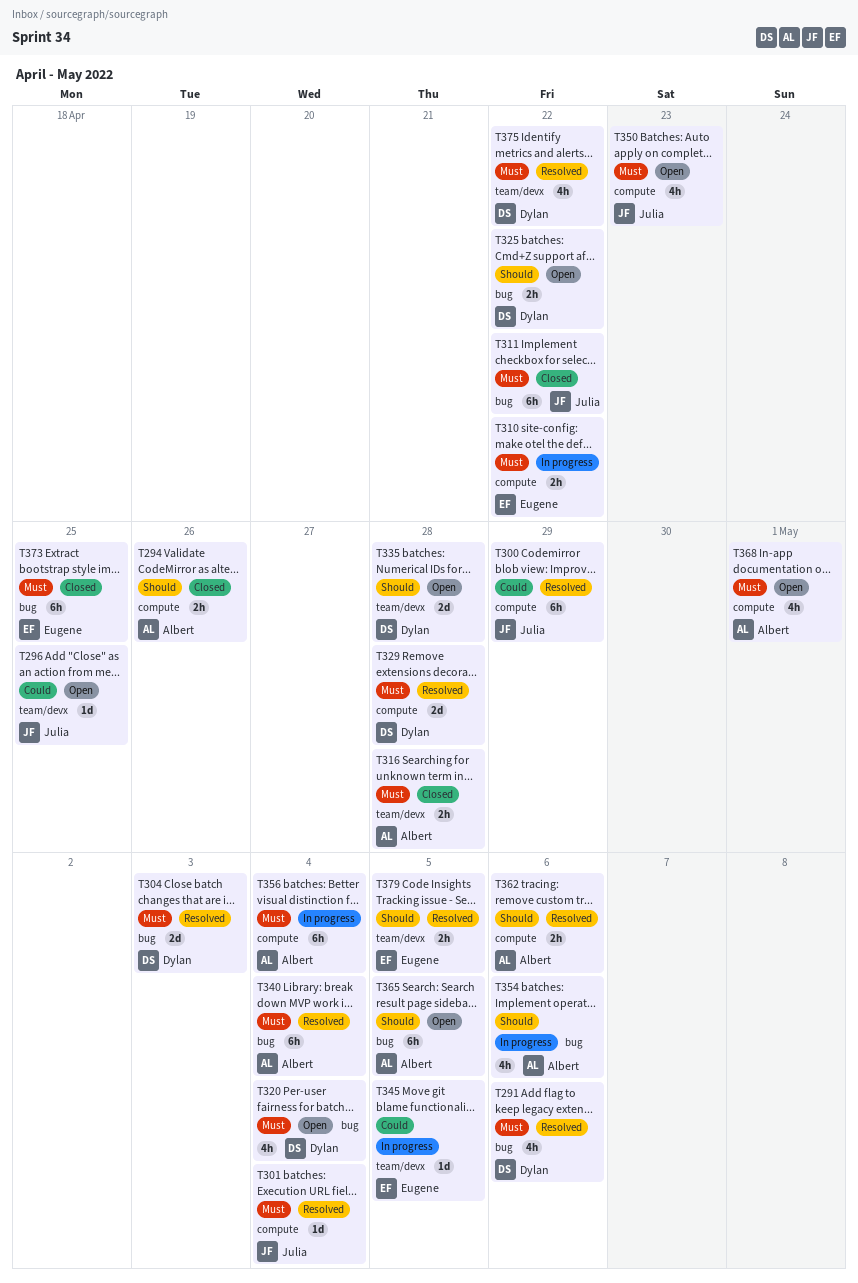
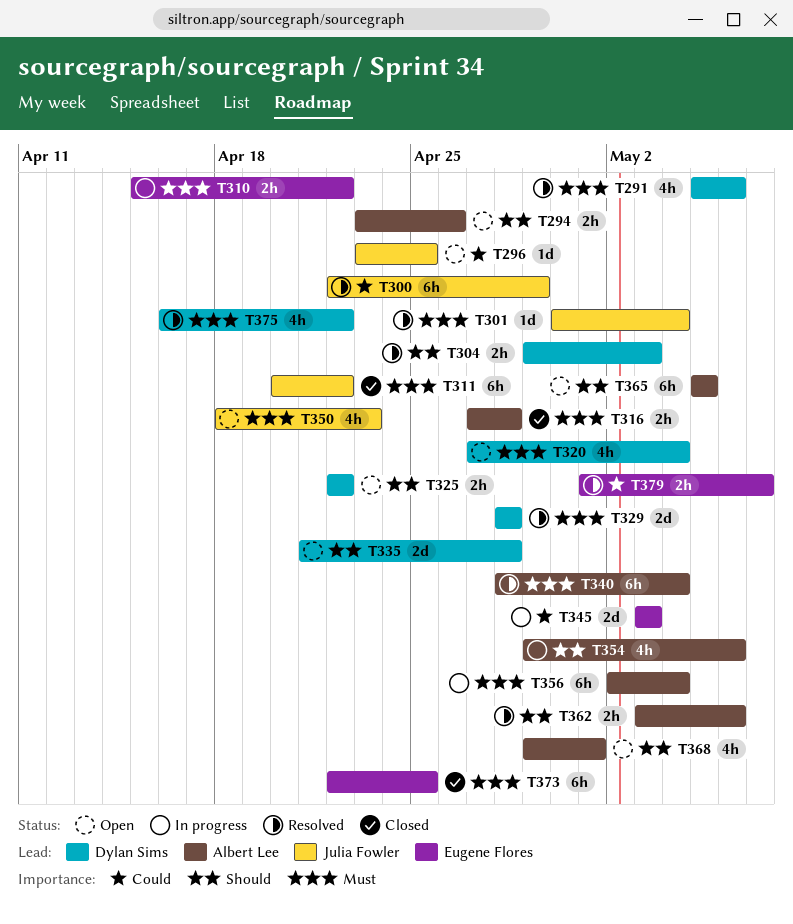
T294, status: Closed -> Open
T304, priority: Must -> Should
T304, estimate: 2d -> 2h
T345, estimate: 1d -> 2d
T345, due: May 5 -> May 3
T368, priority: Must -> Should
T379, priority: Should -> Could
T379, due: May 5 -> May 7

